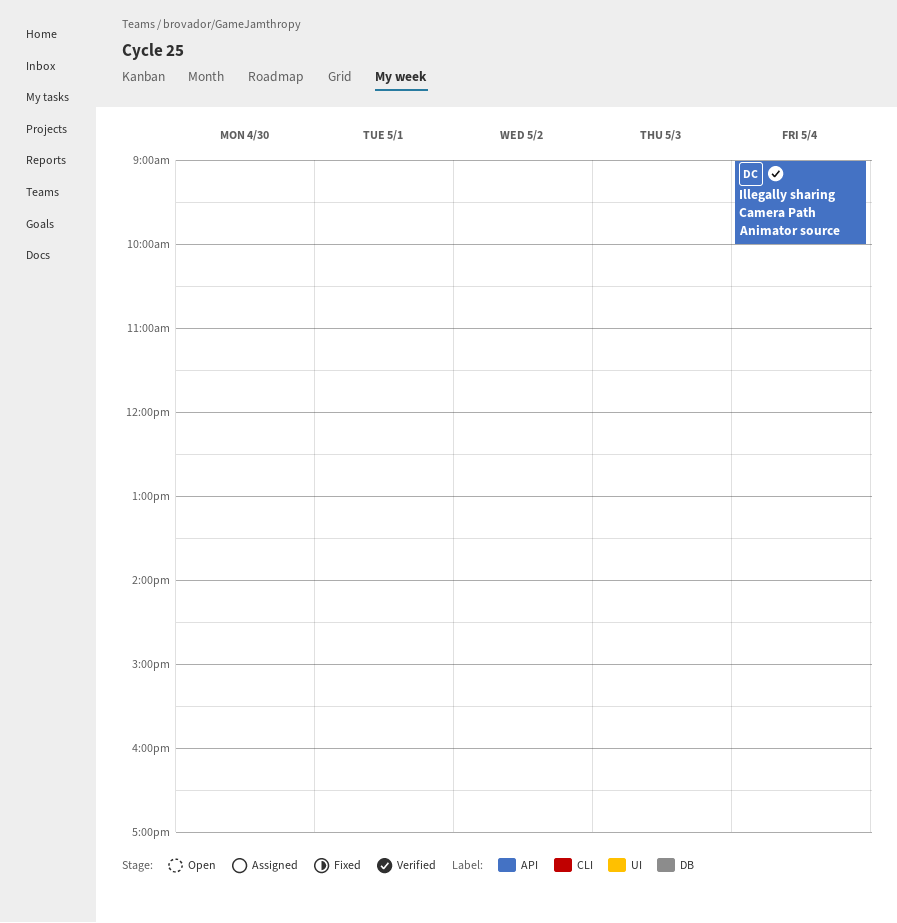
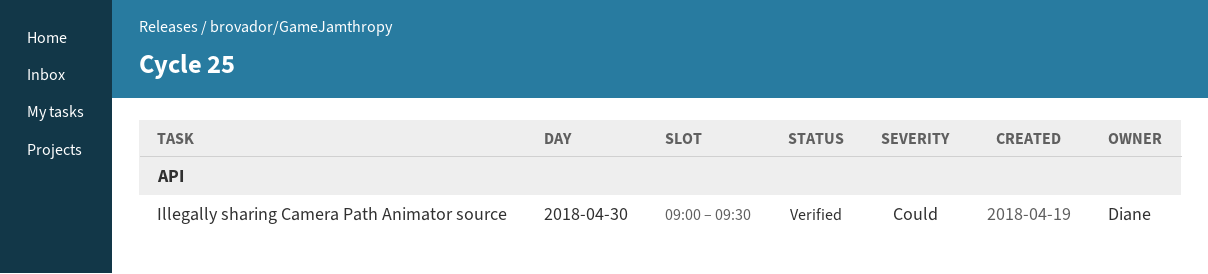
Illegally sharing Camera Path Animator source, day: May 4 -> Apr 30
Illegally sharing Camera Path Animator source, ends: 10:00 -> 09:30

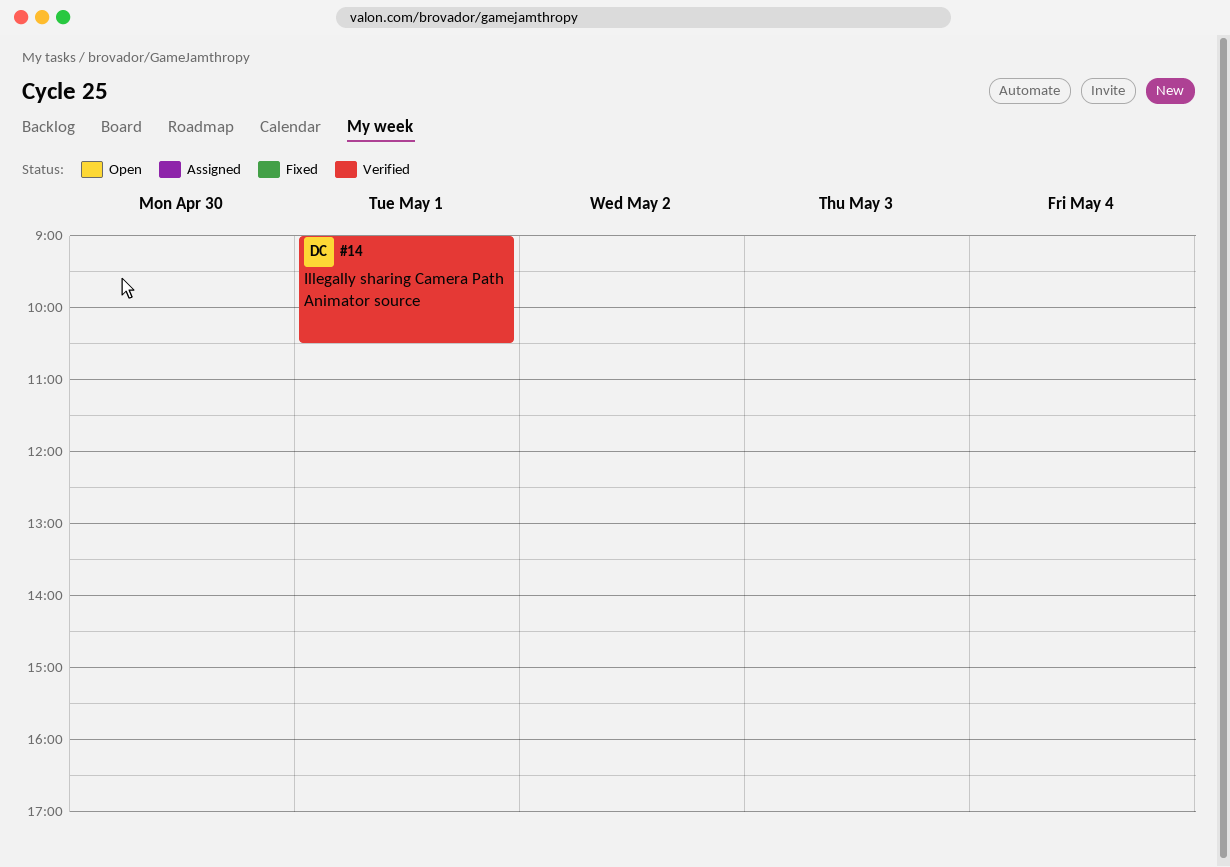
Illegally sharing Camera Path Animator source, day: Apr 30 -> May 1
Illegally sharing Camera Path Animator source, ends: 09:30 -> 10:30

